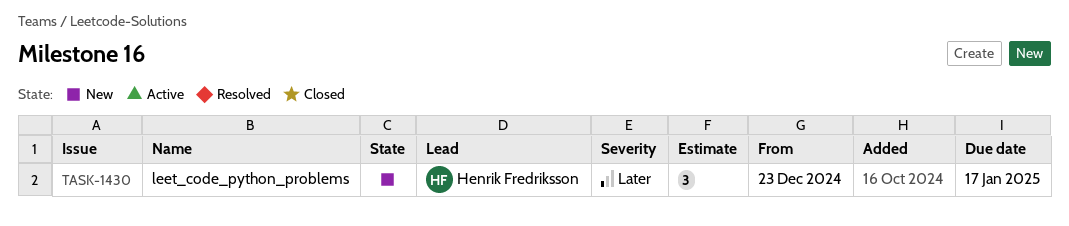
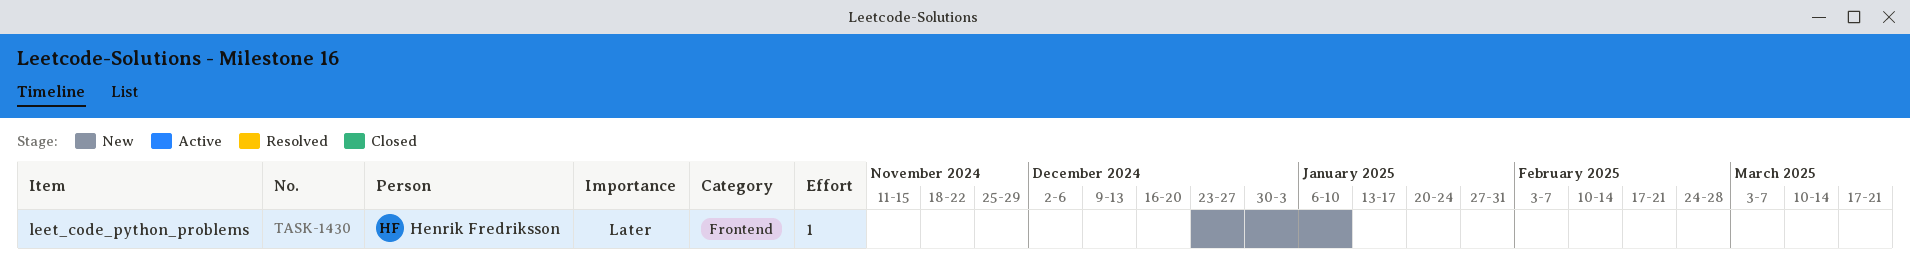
TASK-1430, estimate: 3 -> 1
TASK-1430, due: Jan 17 -> Jan 10

